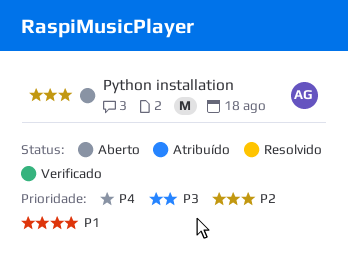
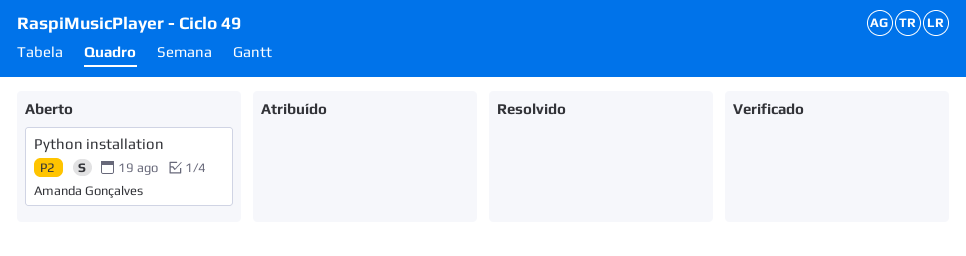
Python installation, estimate: M -> S
Python installation, due: Aug 18 -> Aug 19

